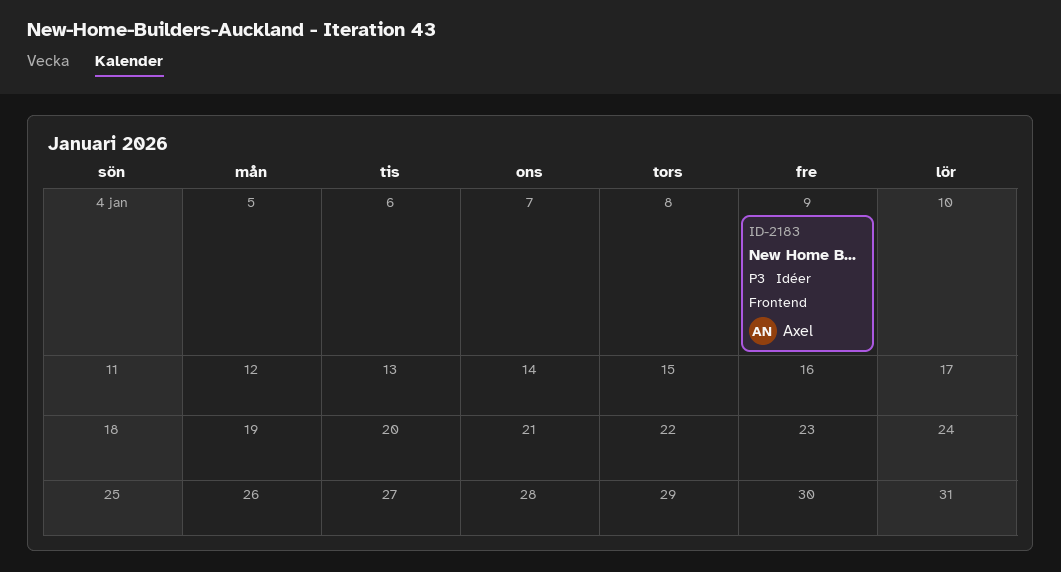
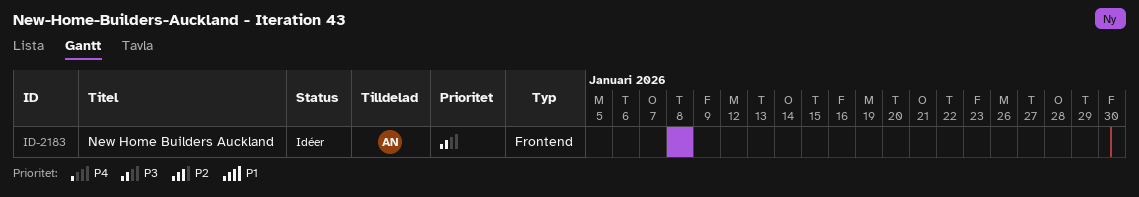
ID-2183, due: Jan 9 -> Jan 8

